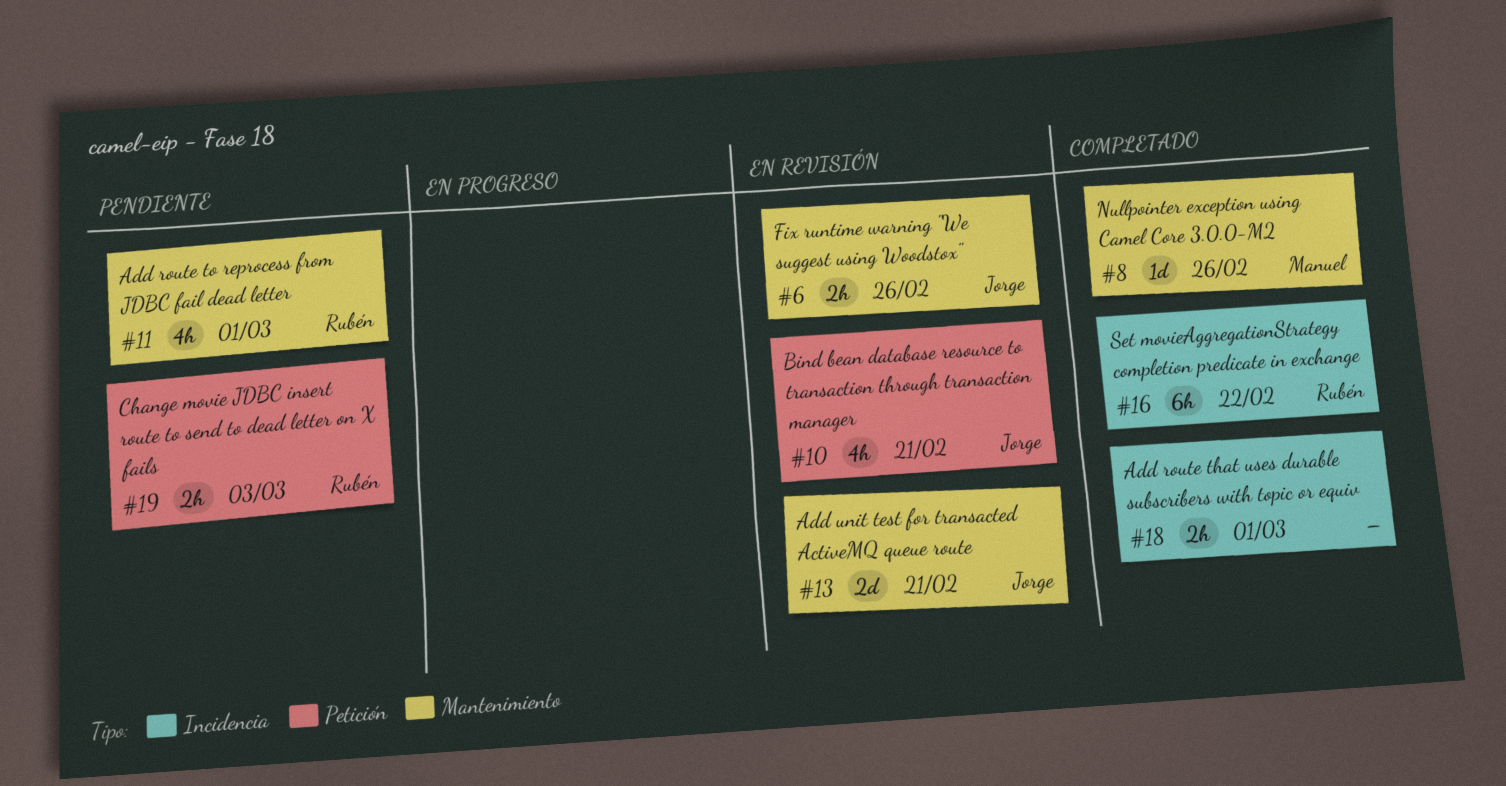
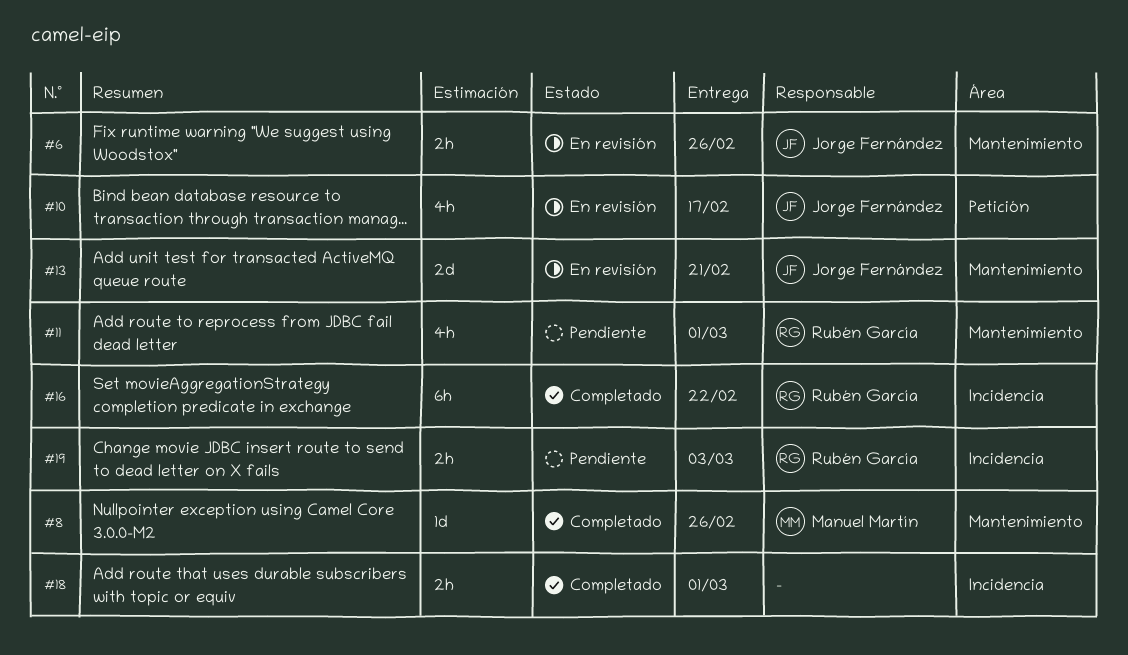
#10, due: Feb 21 -> Feb 17
#19, label: Petición -> Incidencia

